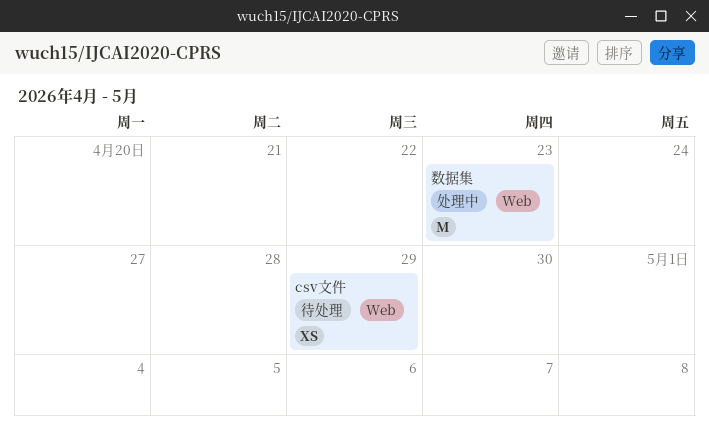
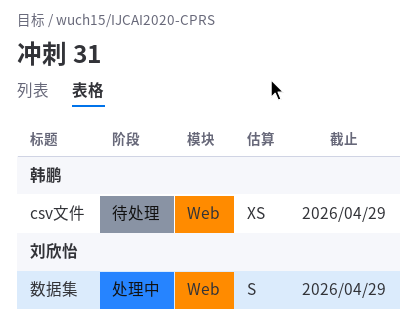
数据集, estimate: M -> S
数据集, due: Apr 23 -> Apr 29

